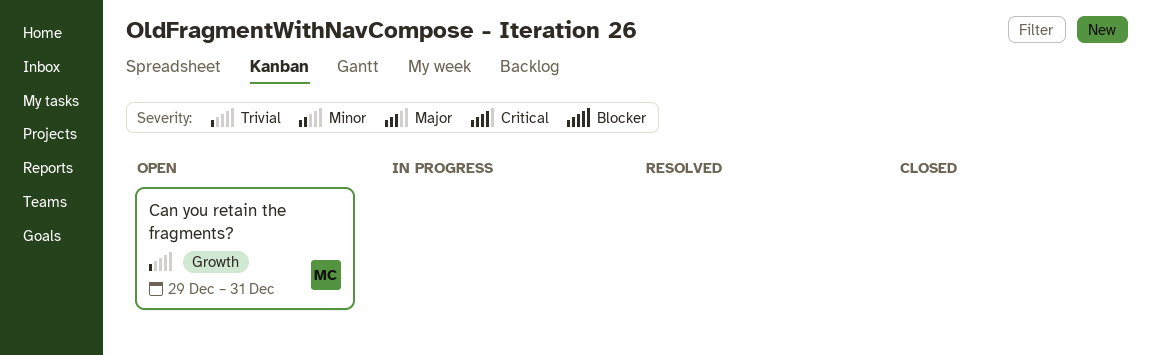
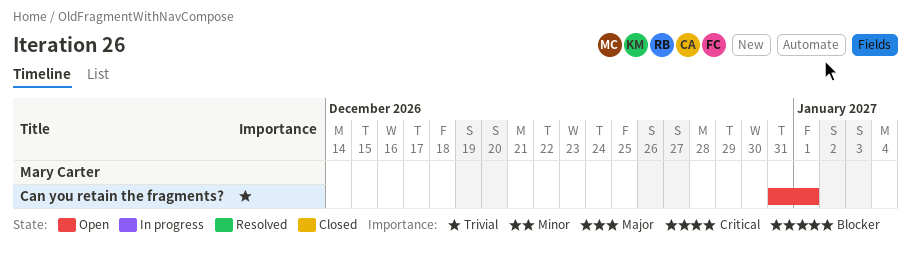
Can you retain the fragments?, start: Dec 29 -> Dec 31
Can you retain the fragments?, due: Dec 31 -> Jan 1

